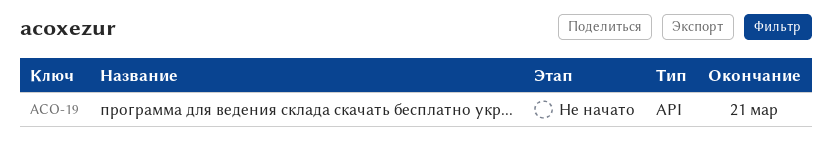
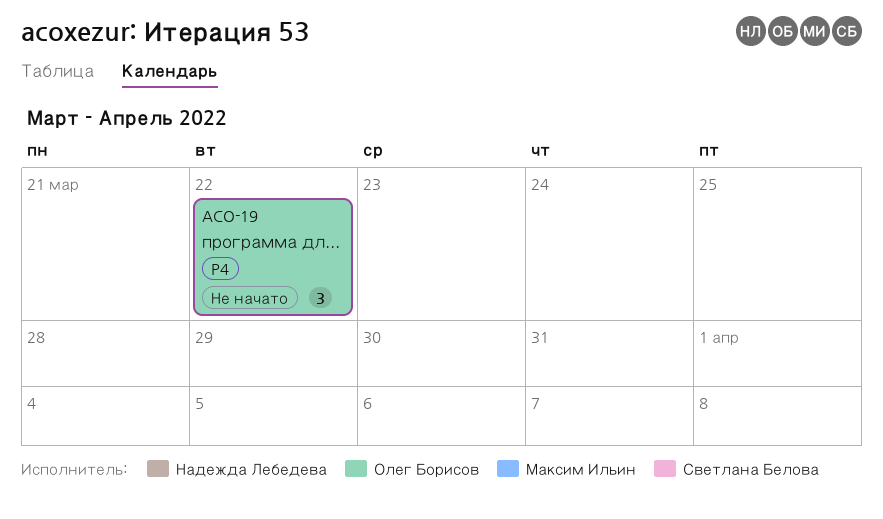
ACO-19, due: Mar 21 -> Mar 22

